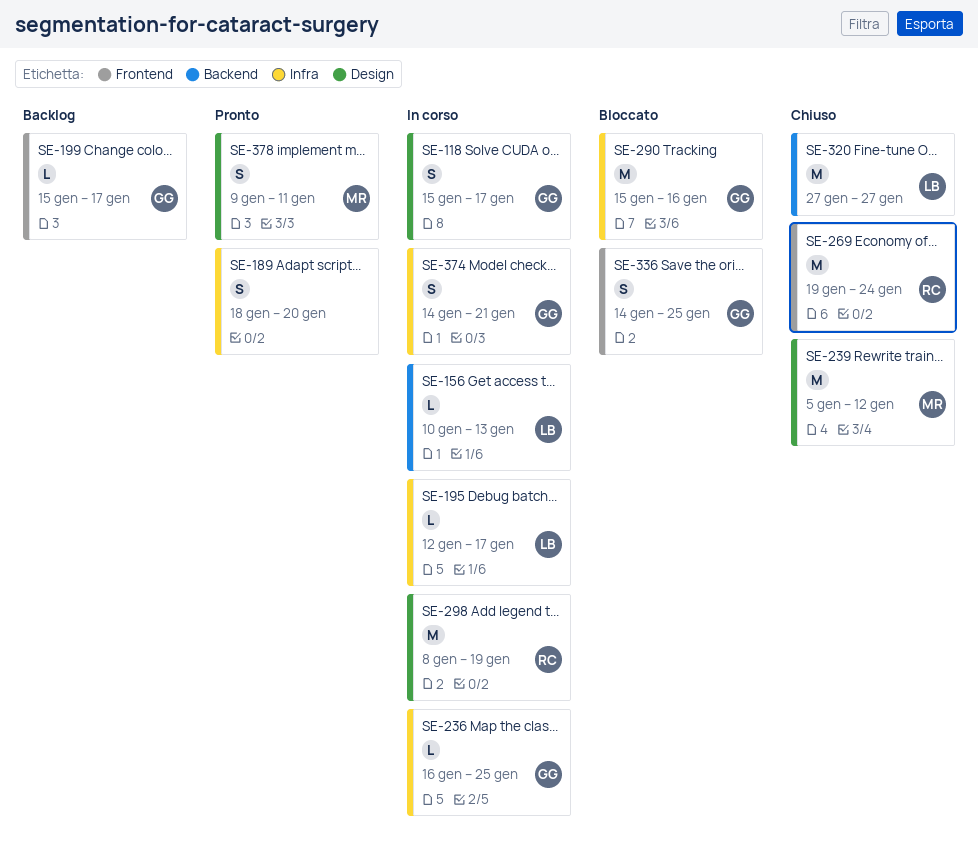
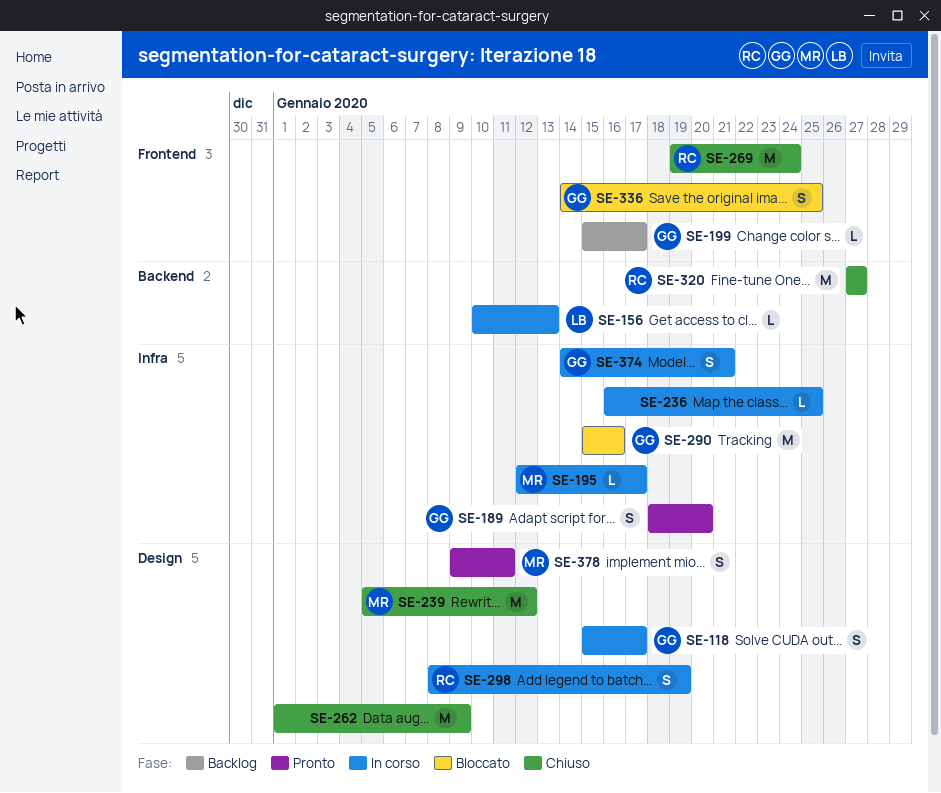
SE-189, owner: none -> GG
SE-195, owner: LB -> MR
SE-236, owner: GG -> none
SE-262: none -> present
SE-298, estimate: M -> S
SE-320, owner: LB -> RC

